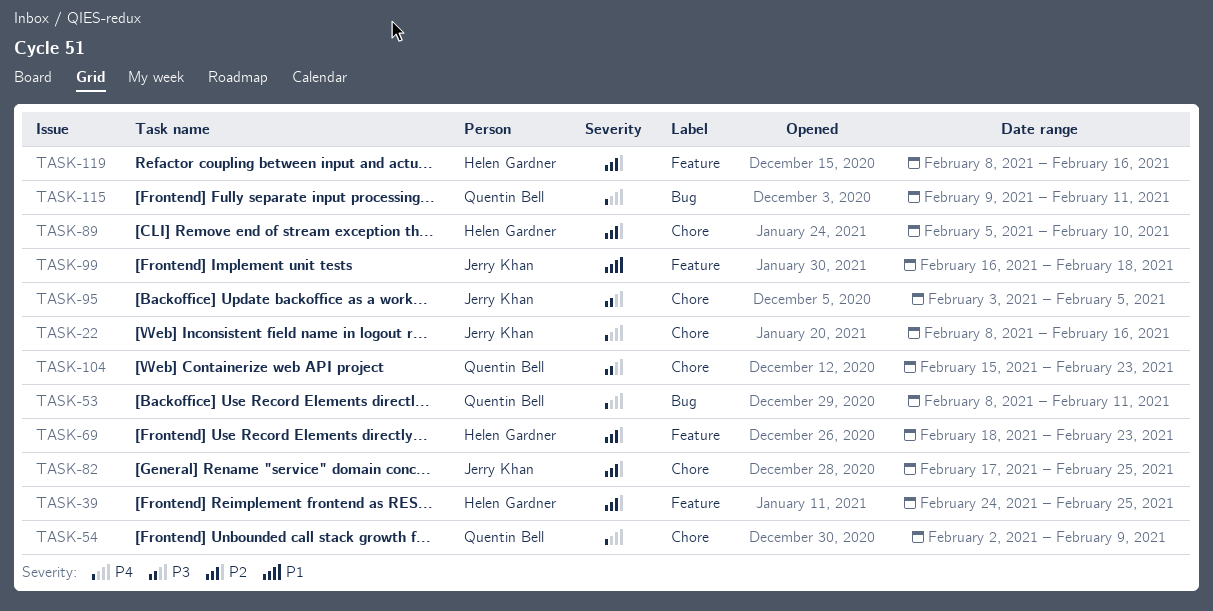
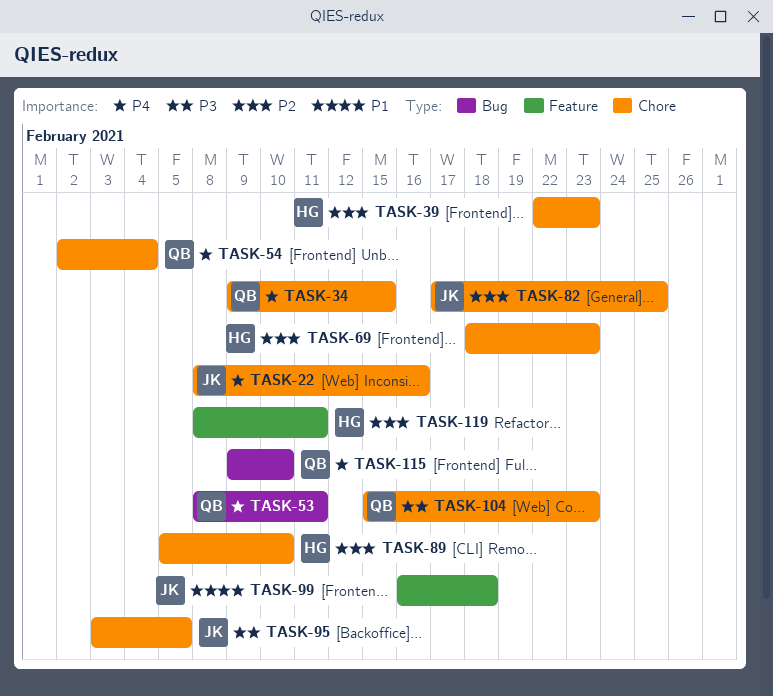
TASK-34: none -> present
TASK-39, label: Feature -> Chore
TASK-39, start: Feb 24 -> Feb 22
TASK-39, due: Feb 25 -> Feb 23
TASK-54, due: Feb 9 -> Feb 4
TASK-69, label: Feature -> Chore
TASK-115, due: Feb 11 -> Feb 10
TASK-119, due: Feb 16 -> Feb 11

